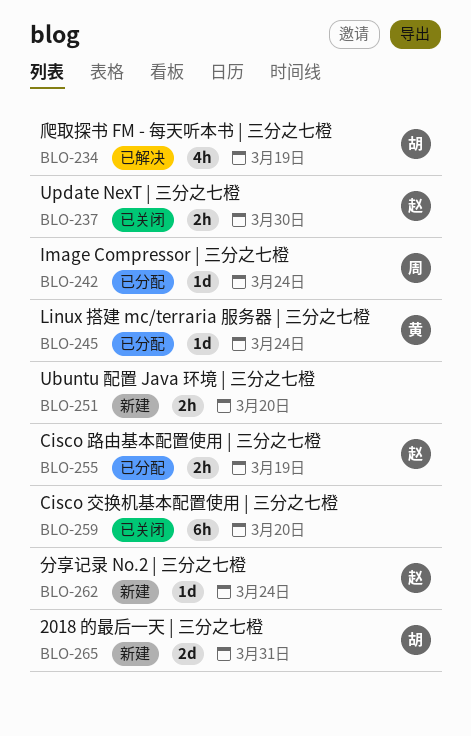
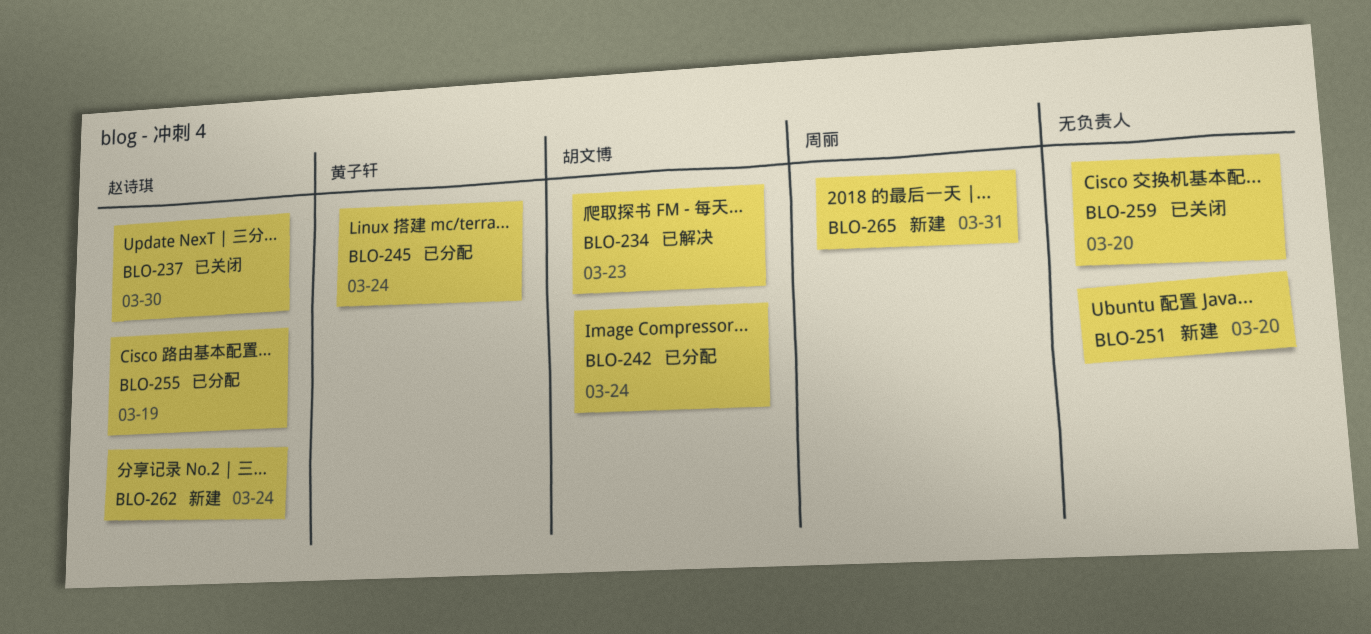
BLO-234, due: Mar 19 -> Mar 23
BLO-242, owner: 周丽 -> 胡文博
BLO-265, owner: 胡文博 -> 周丽

